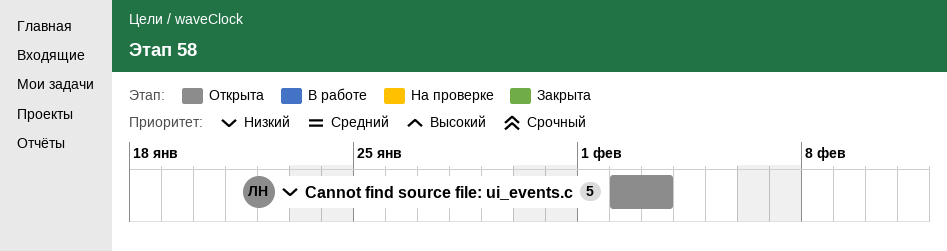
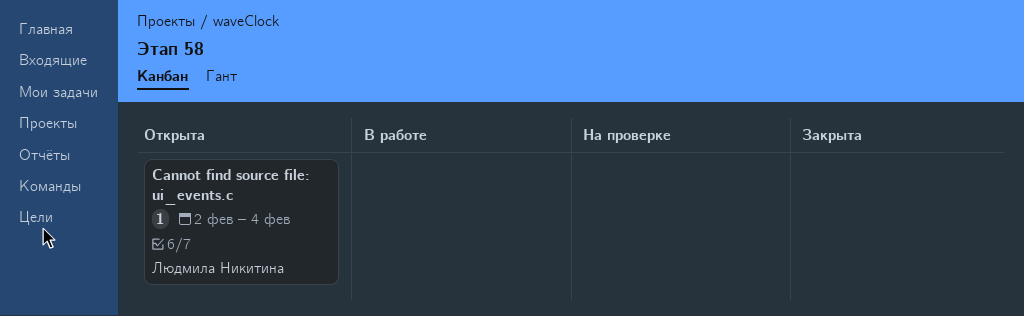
Cannot find source file: ui_events.c, estimate: 5 -> 1
Cannot find source file: ui_events.c, due: Feb 3 -> Feb 4

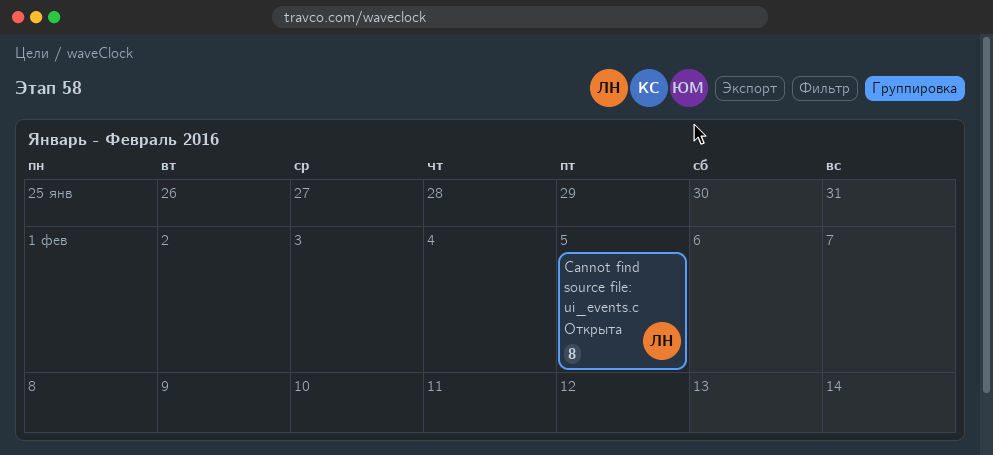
Cannot find source file: ui_events.c, estimate: 1 -> 8
Cannot find source file: ui_events.c, due: Feb 4 -> Feb 5

